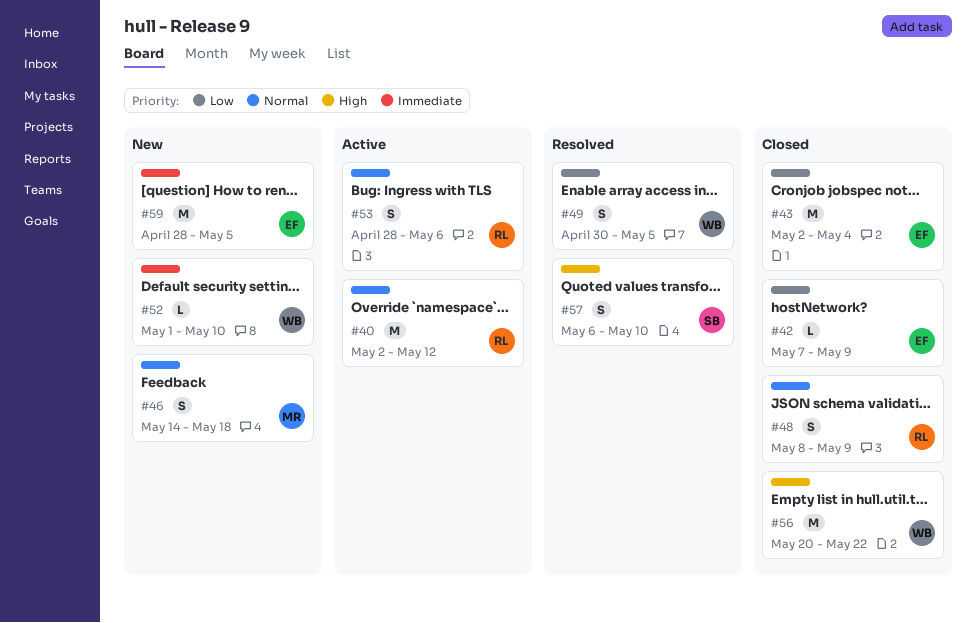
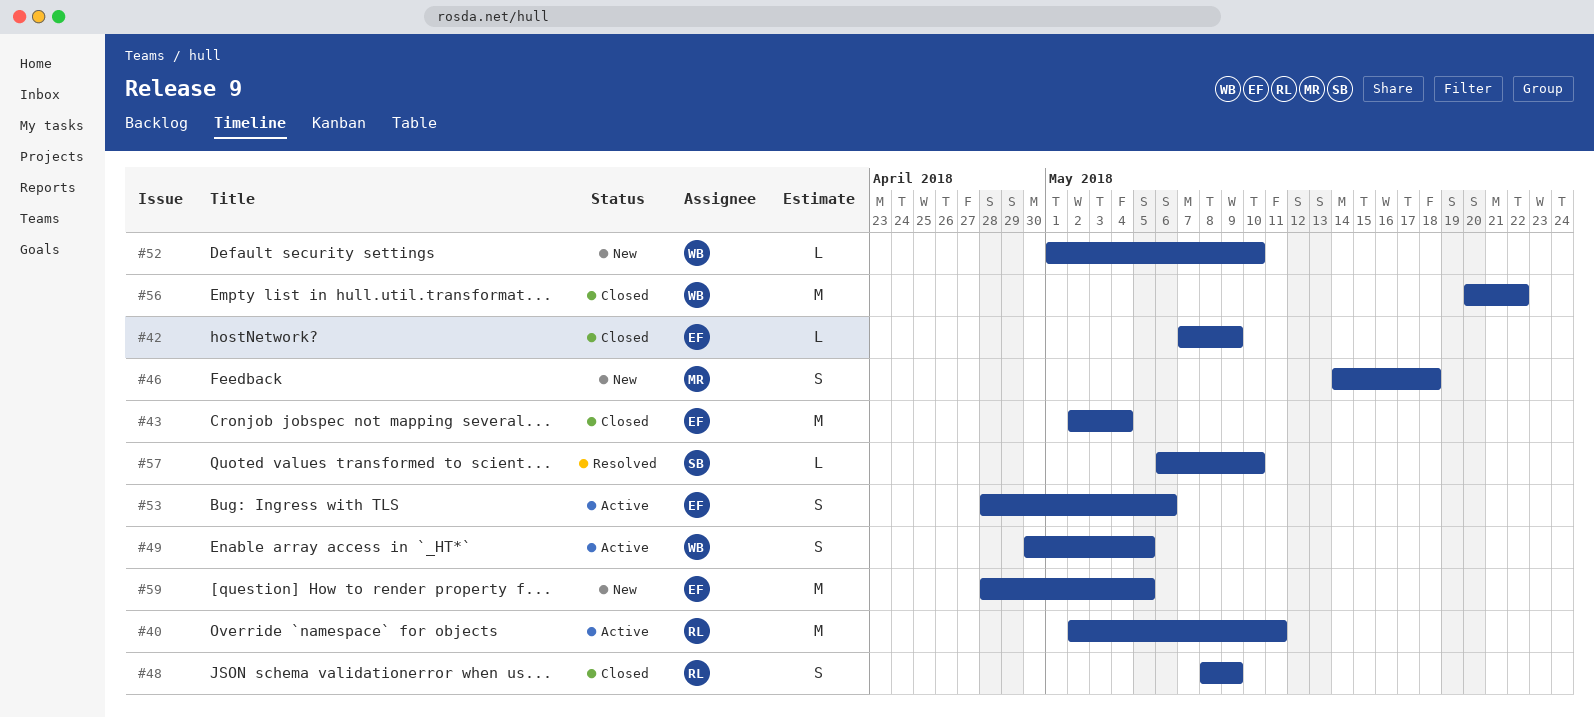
#40, due: May 12 -> May 11
#49, status: Resolved -> Active
#53, owner: RL -> EF
#57, estimate: S -> L

